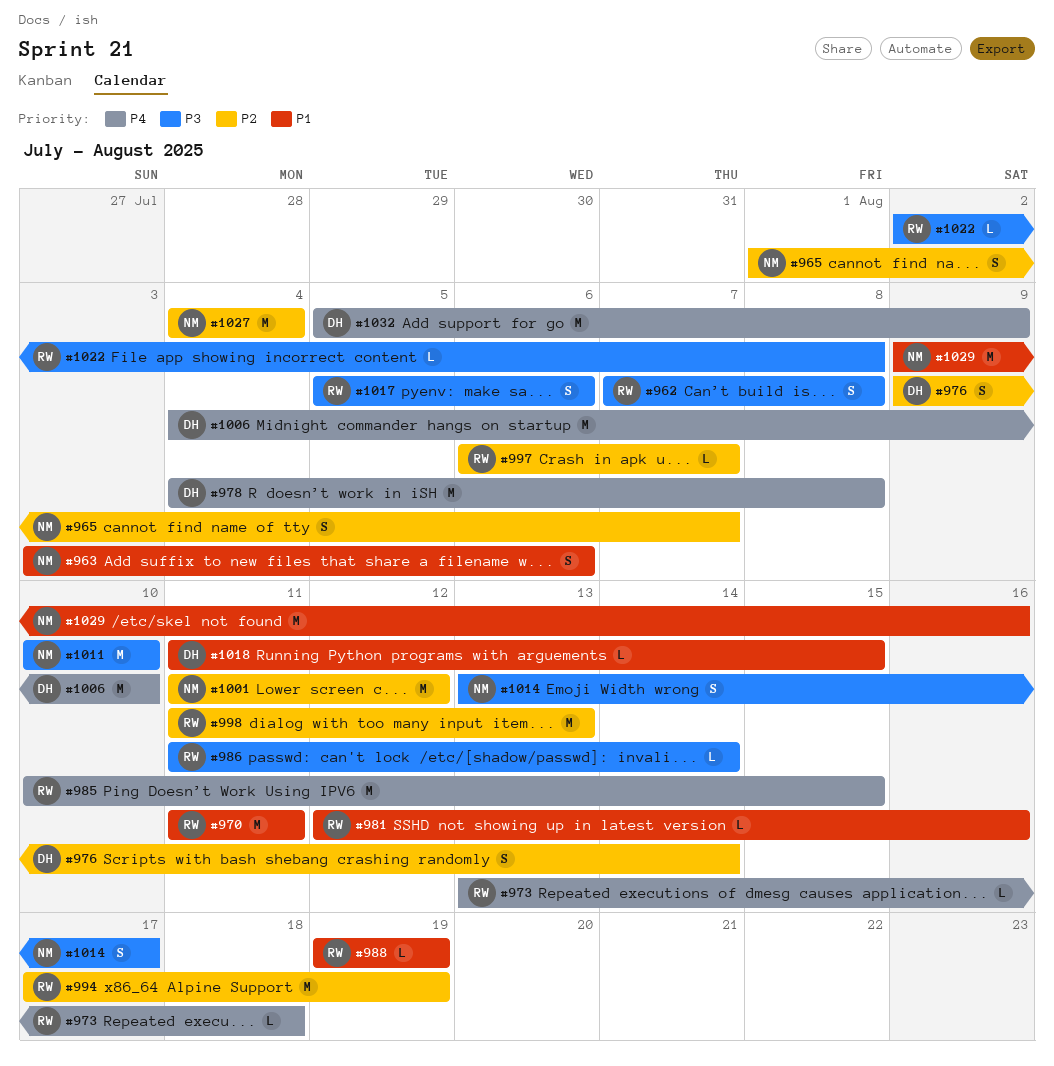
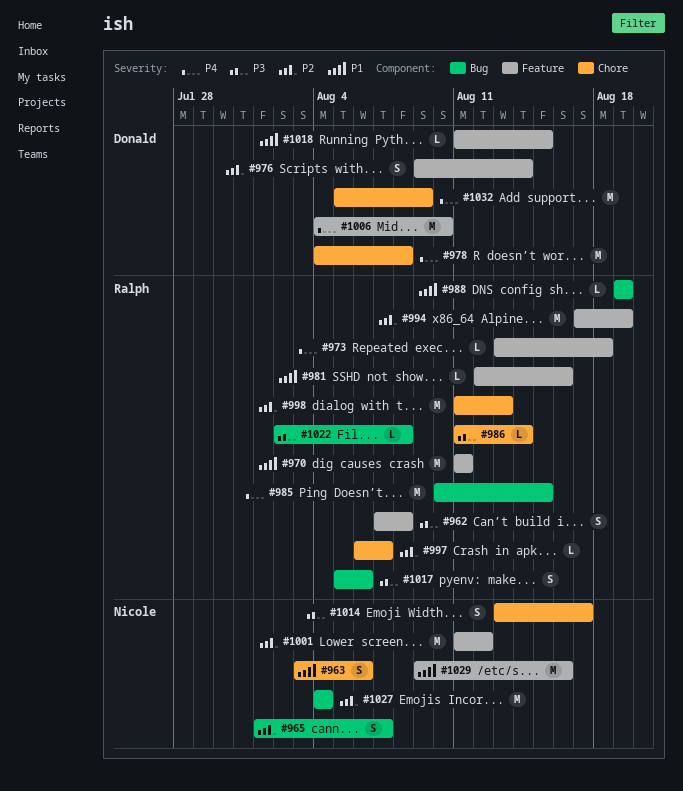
#1011: present -> none

